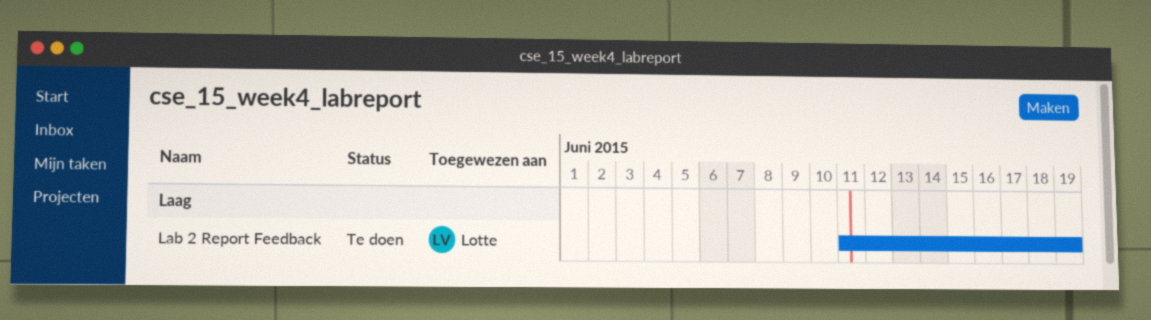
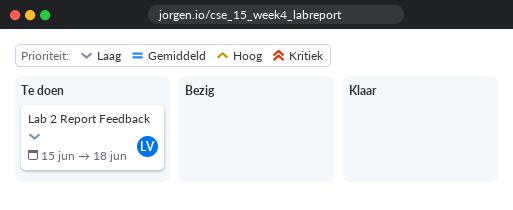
Lab 2 Report Feedback, start: Jun 11 -> Jun 15
Lab 2 Report Feedback, due: Jun 19 -> Jun 18

